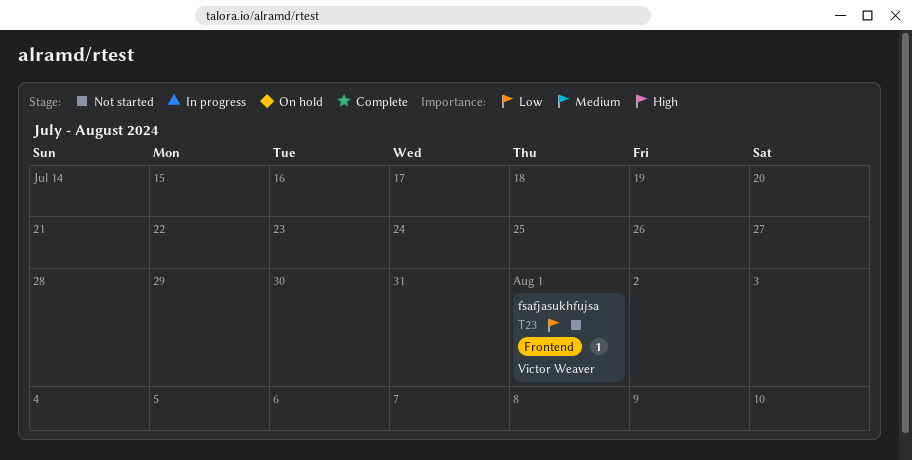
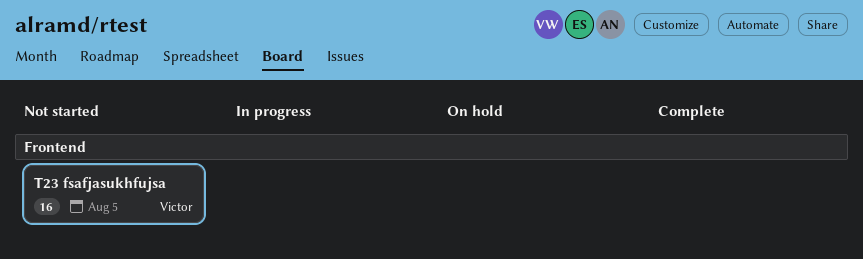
T23, estimate: 1 -> 16
T23, due: Aug 1 -> Aug 5

